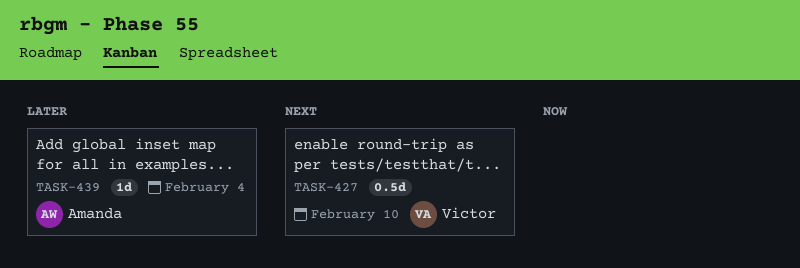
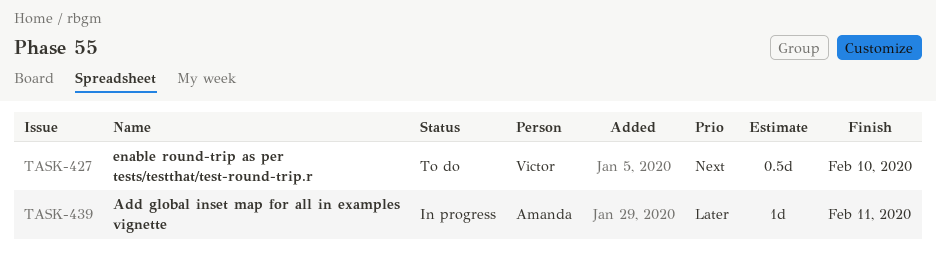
TASK-439, due: Feb 4 -> Feb 11

